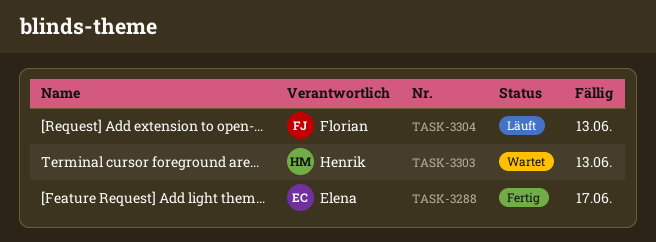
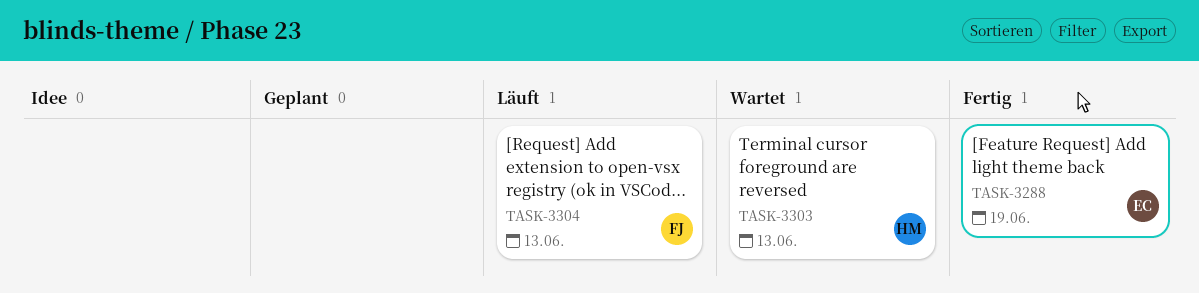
TASK-3288, due: Jun 17 -> Jun 19

